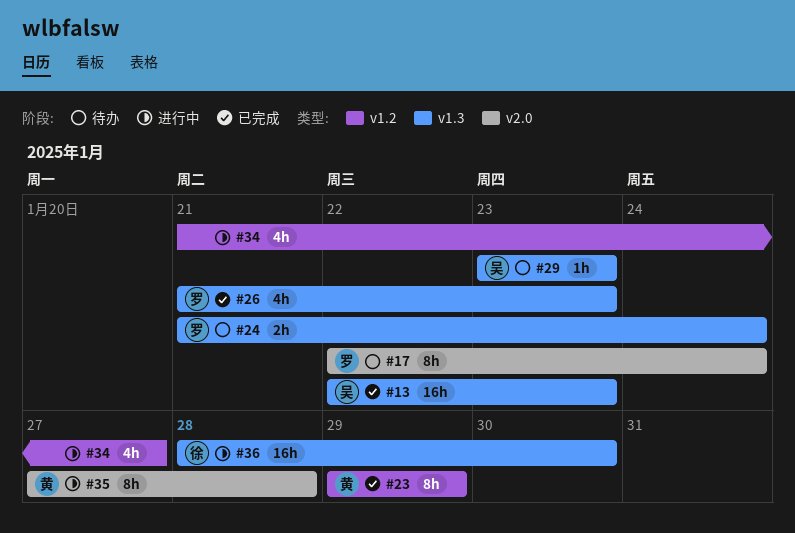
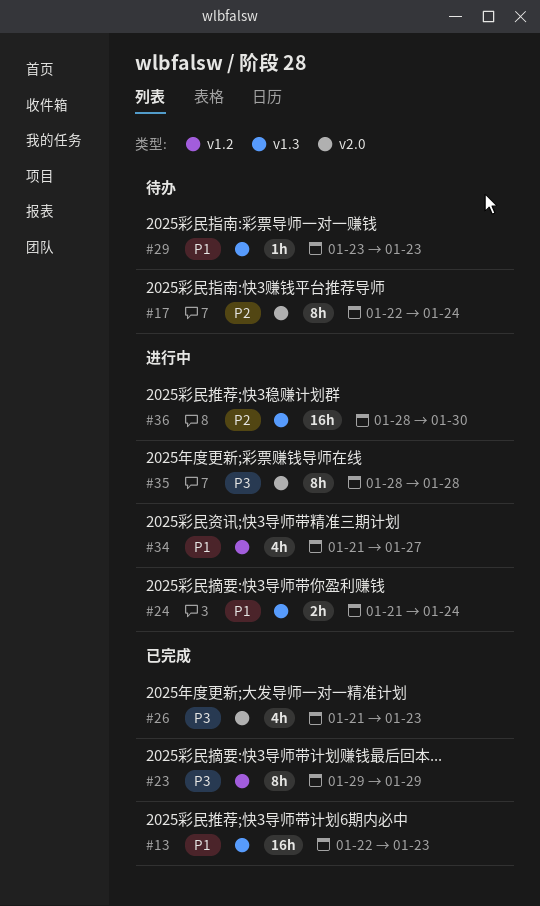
#24, status: 待办 -> 进行中
#26, label: v1.3 -> v2.0
#35, start: Jan 27 -> Jan 28

